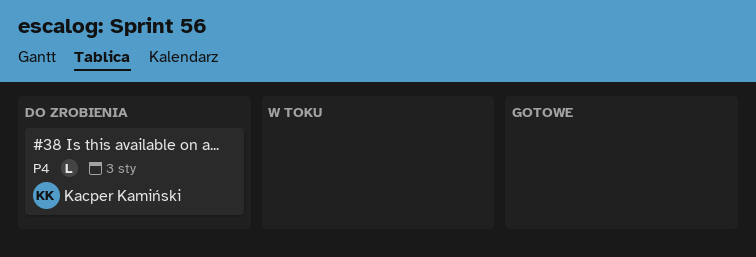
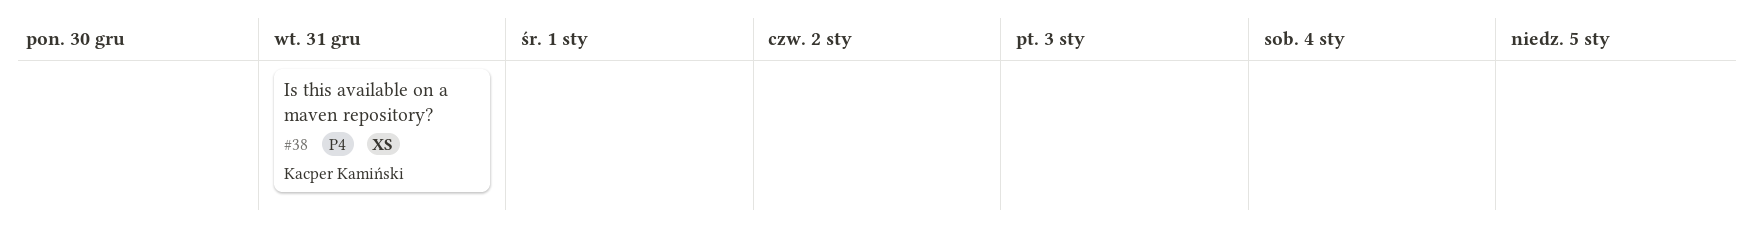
#38, estimate: L -> XS
#38, due: Jan 3 -> Dec 31

